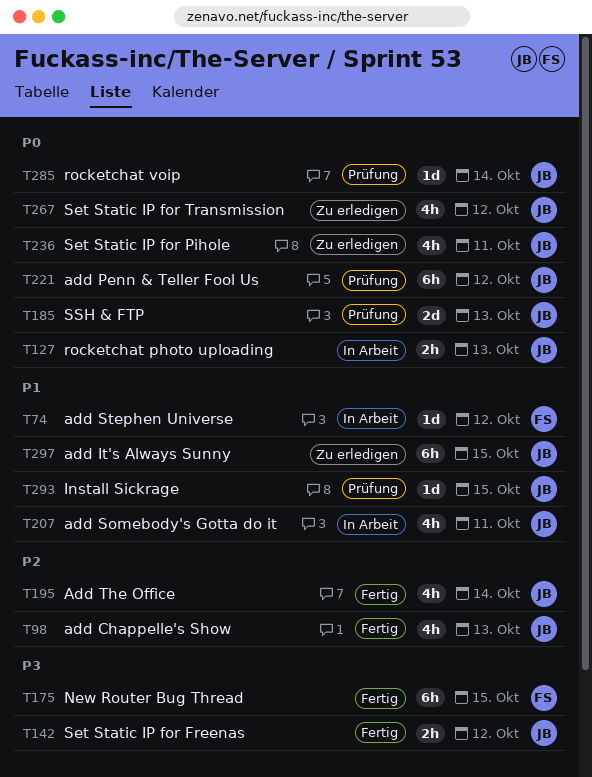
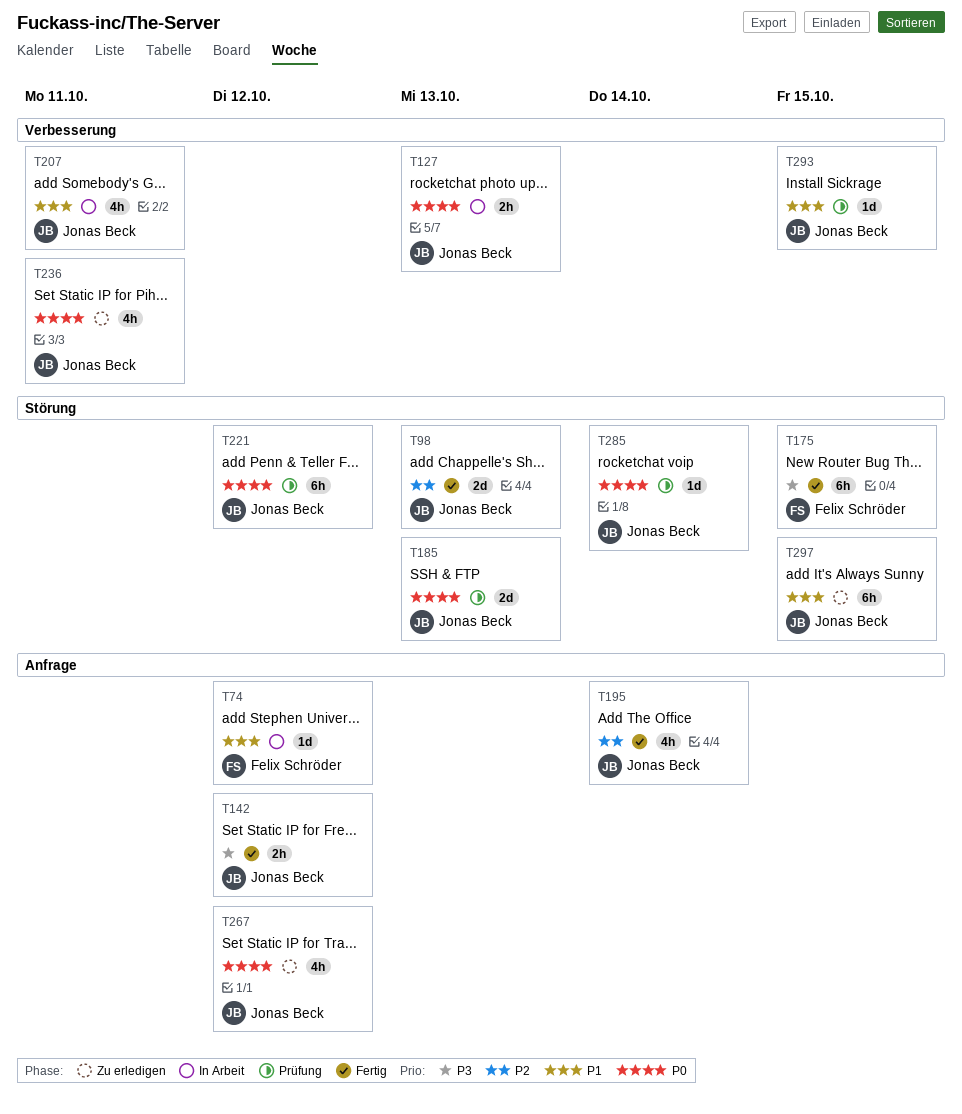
T98, estimate: 4h -> 2d

